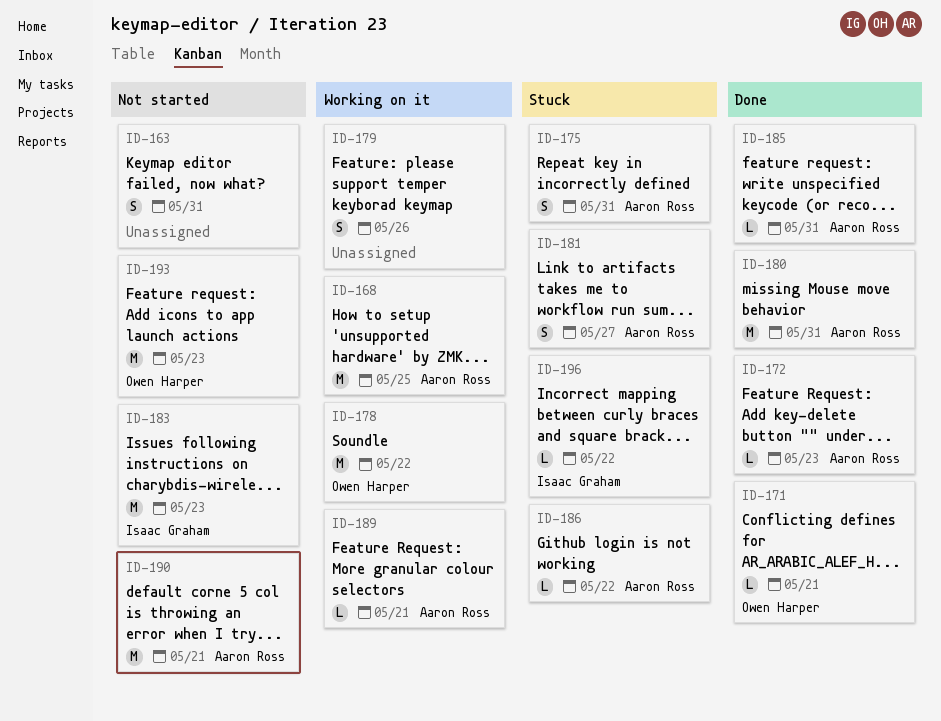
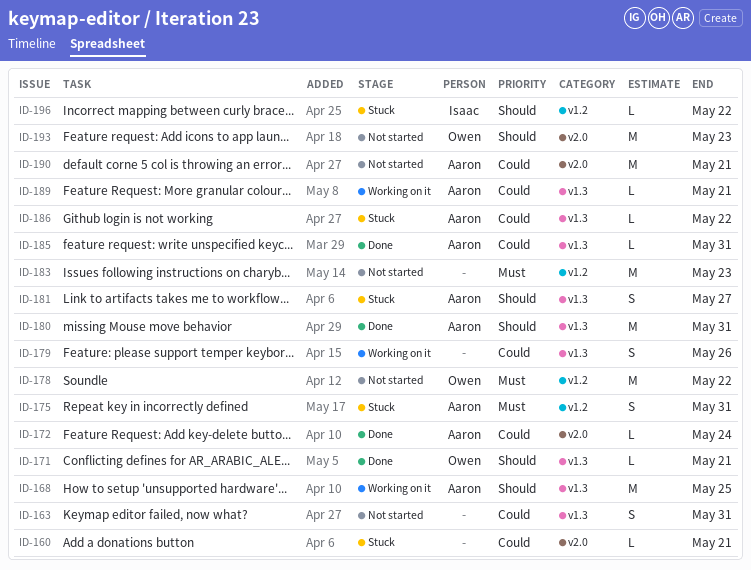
ID-160: none -> present
ID-172, due: May 23 -> May 24
ID-178, status: Working on it -> Not started
ID-183, owner: Isaac Graham -> none

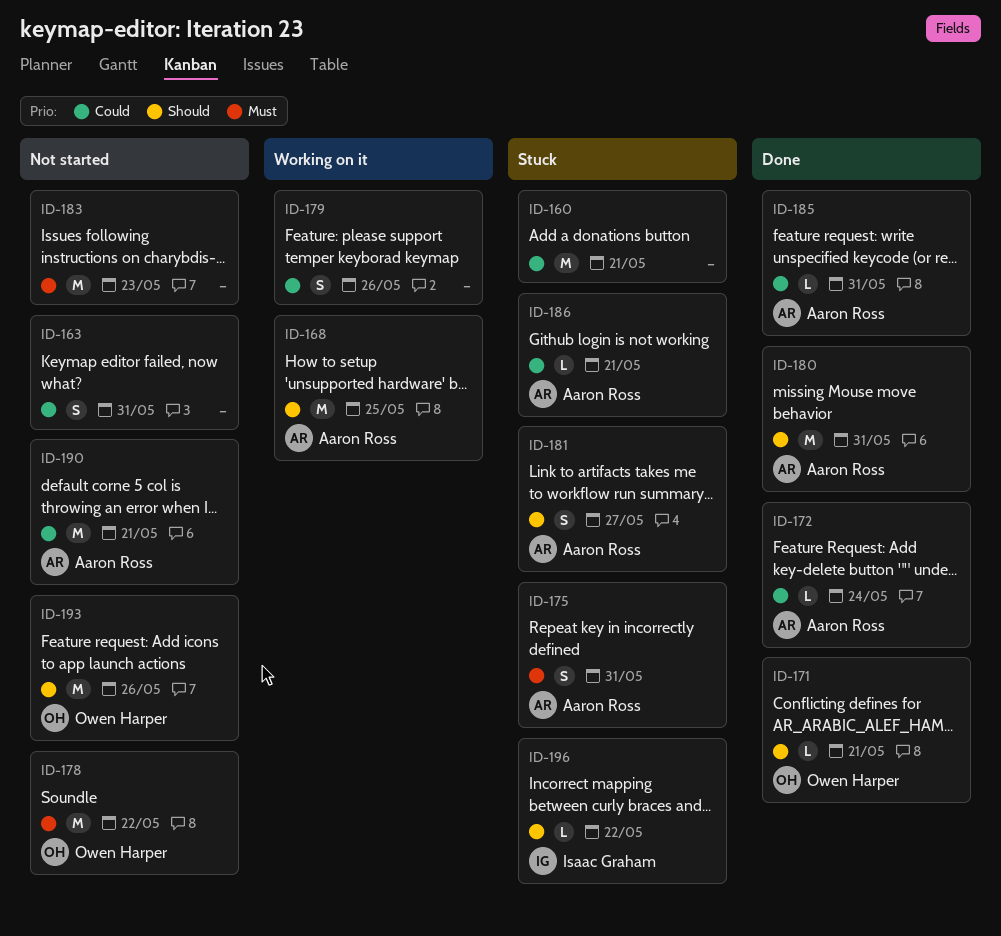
ID-160, estimate: L -> M
ID-186, due: May 22 -> May 21
ID-189: present -> none
ID-193, due: May 23 -> May 26

